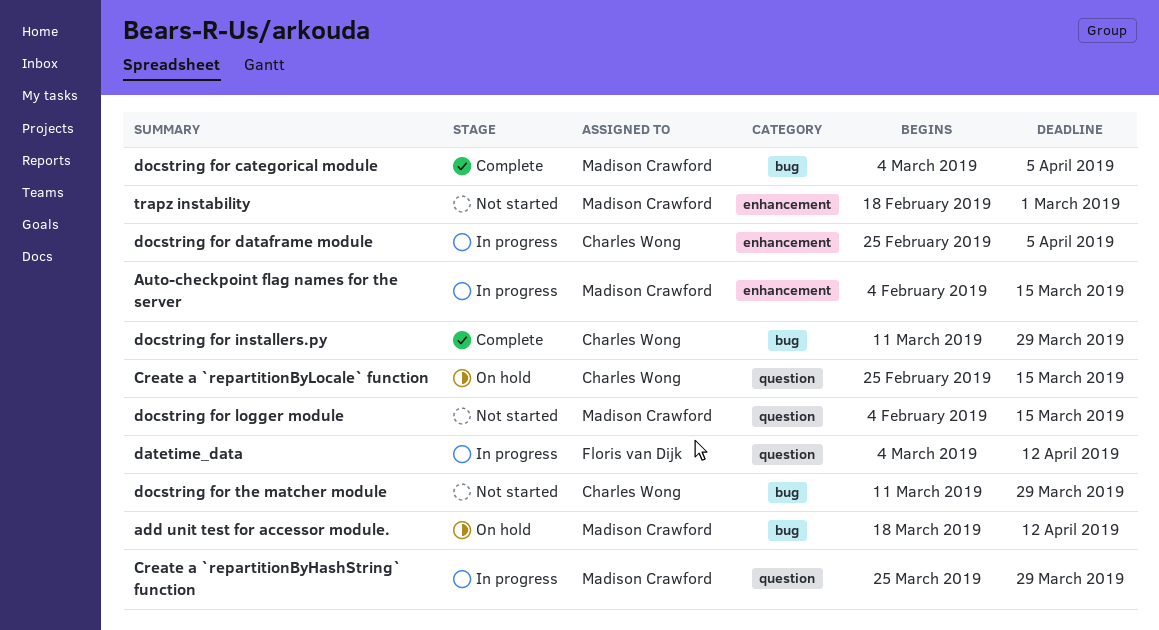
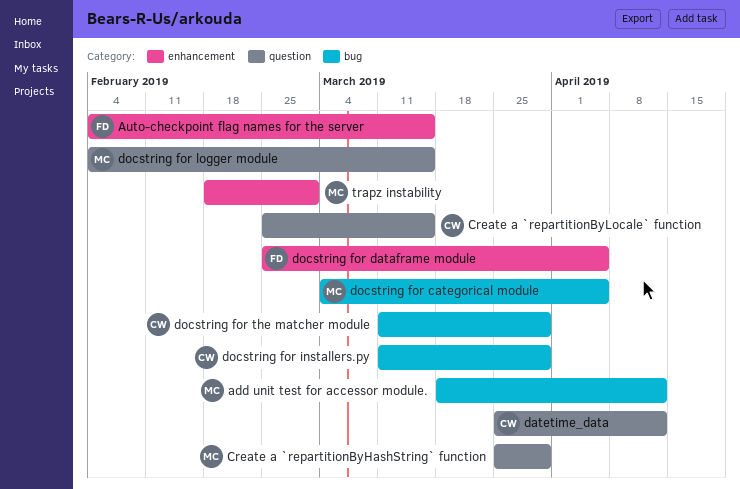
Auto-checkpoint flag names for the server, owner: Madison Crawford -> Floris van Dijk
datetime_data, owner: Floris van Dijk -> Charles Wong
datetime_data, start: Mar 4 -> Mar 25
docstring for dataframe module, owner: Charles Wong -> Floris van Dijk

